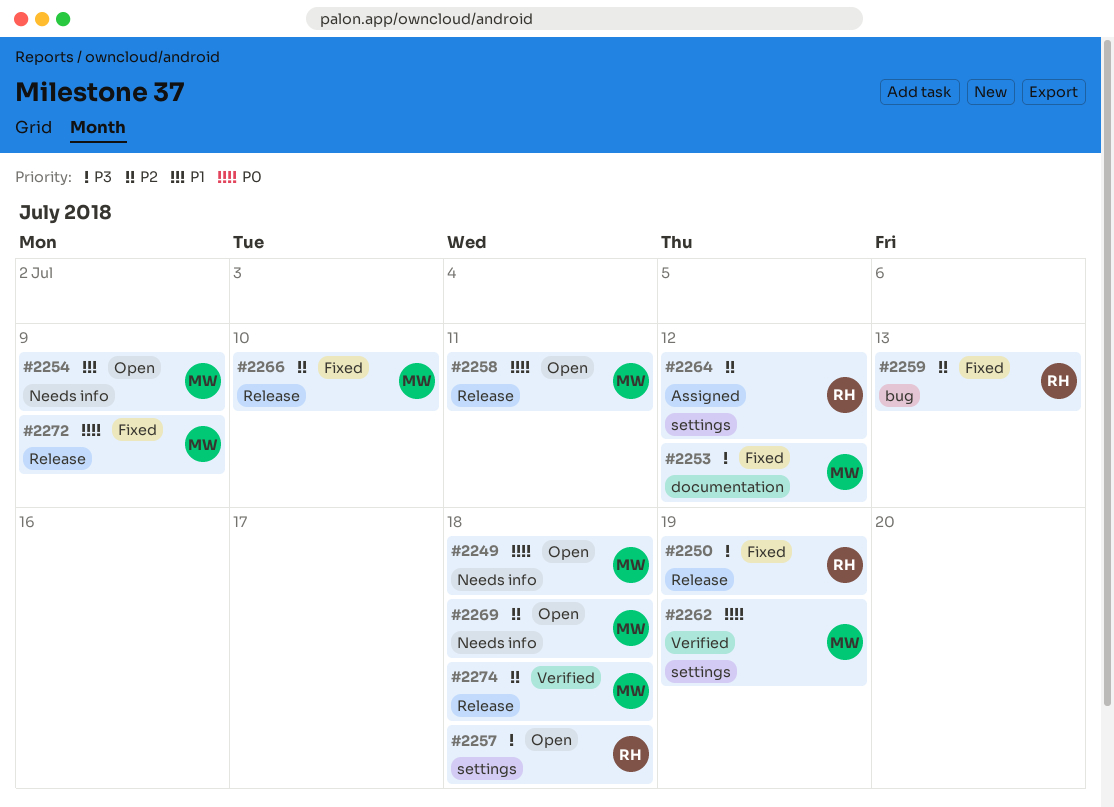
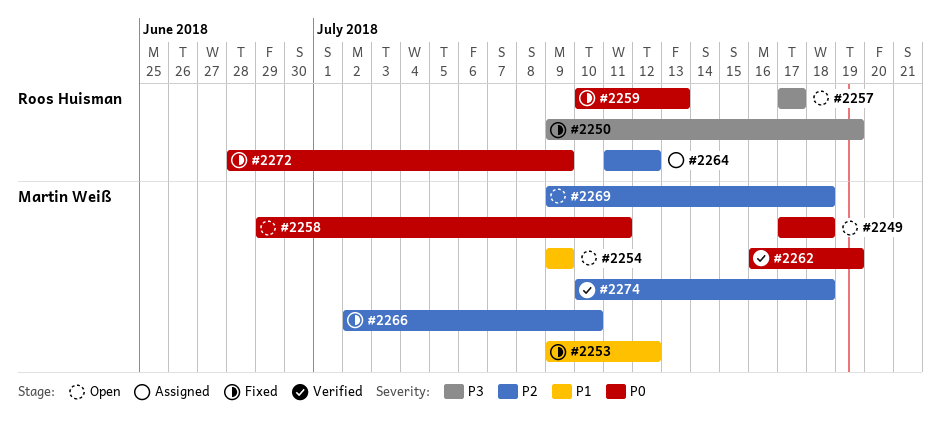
#2253, priority: P3 -> P1
#2257, due: Jul 18 -> Jul 17
#2259, priority: P2 -> P0
#2272, owner: Martin Weiß -> Roos Huisman

